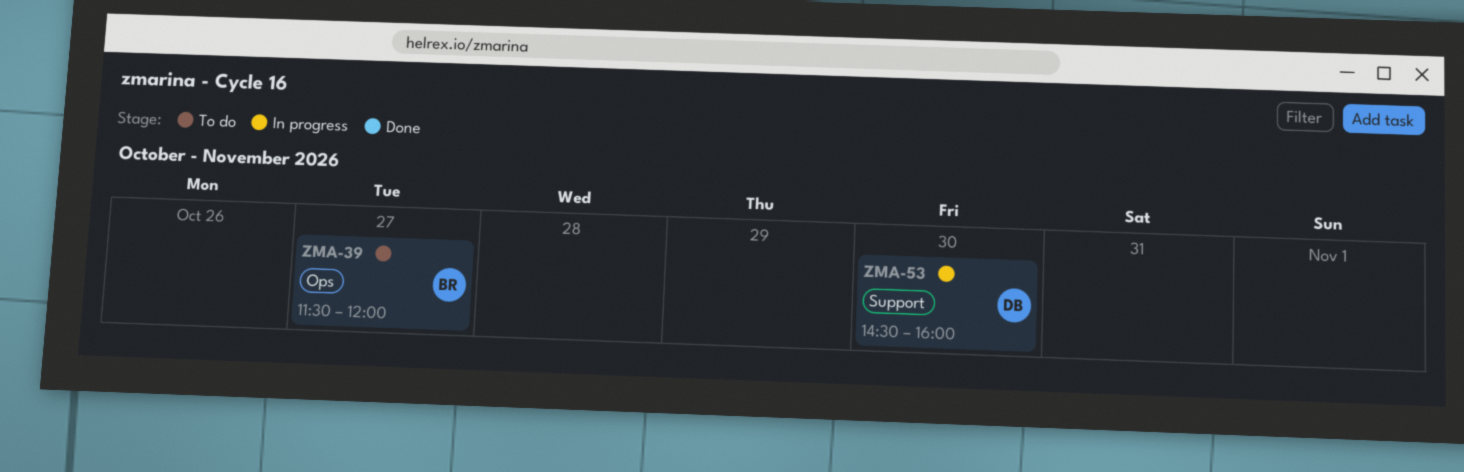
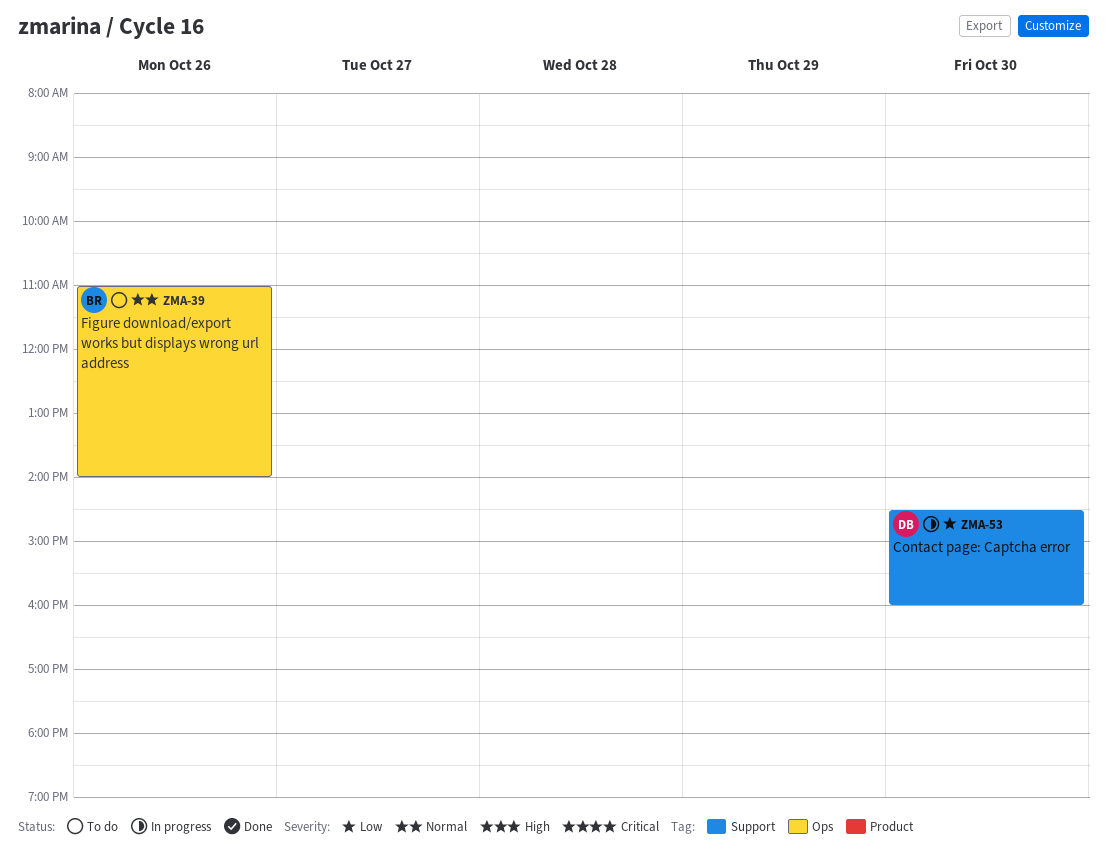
ZMA-39, day: Oct 27 -> Oct 26
ZMA-39, begins: 11:30 -> 11:00
ZMA-39, ends: 12:00 -> 14:00

